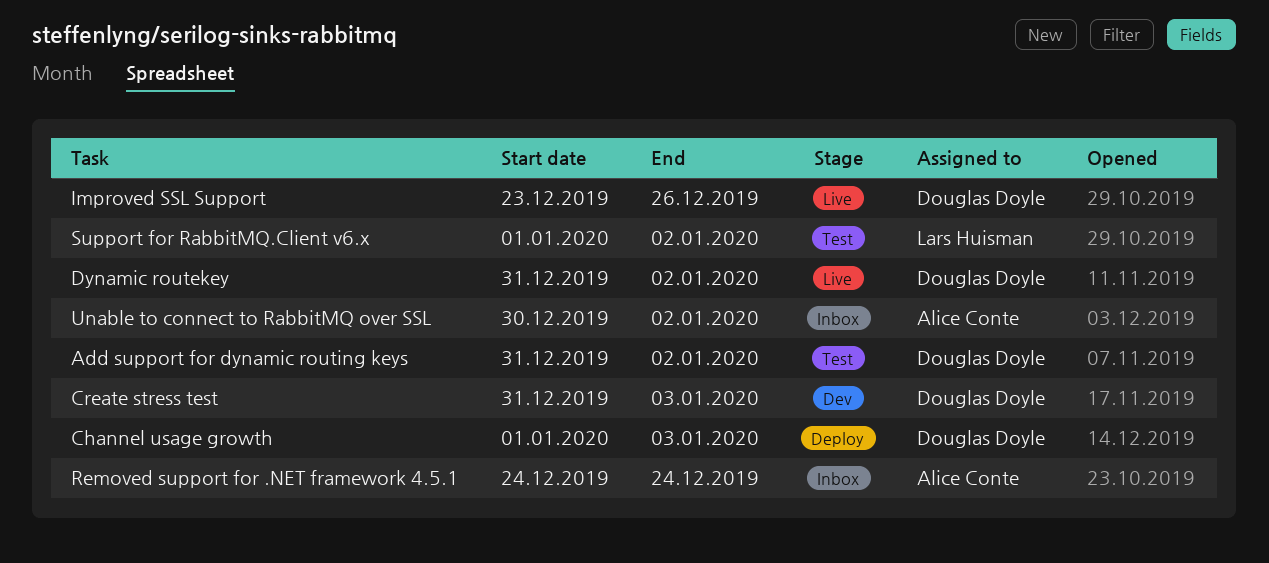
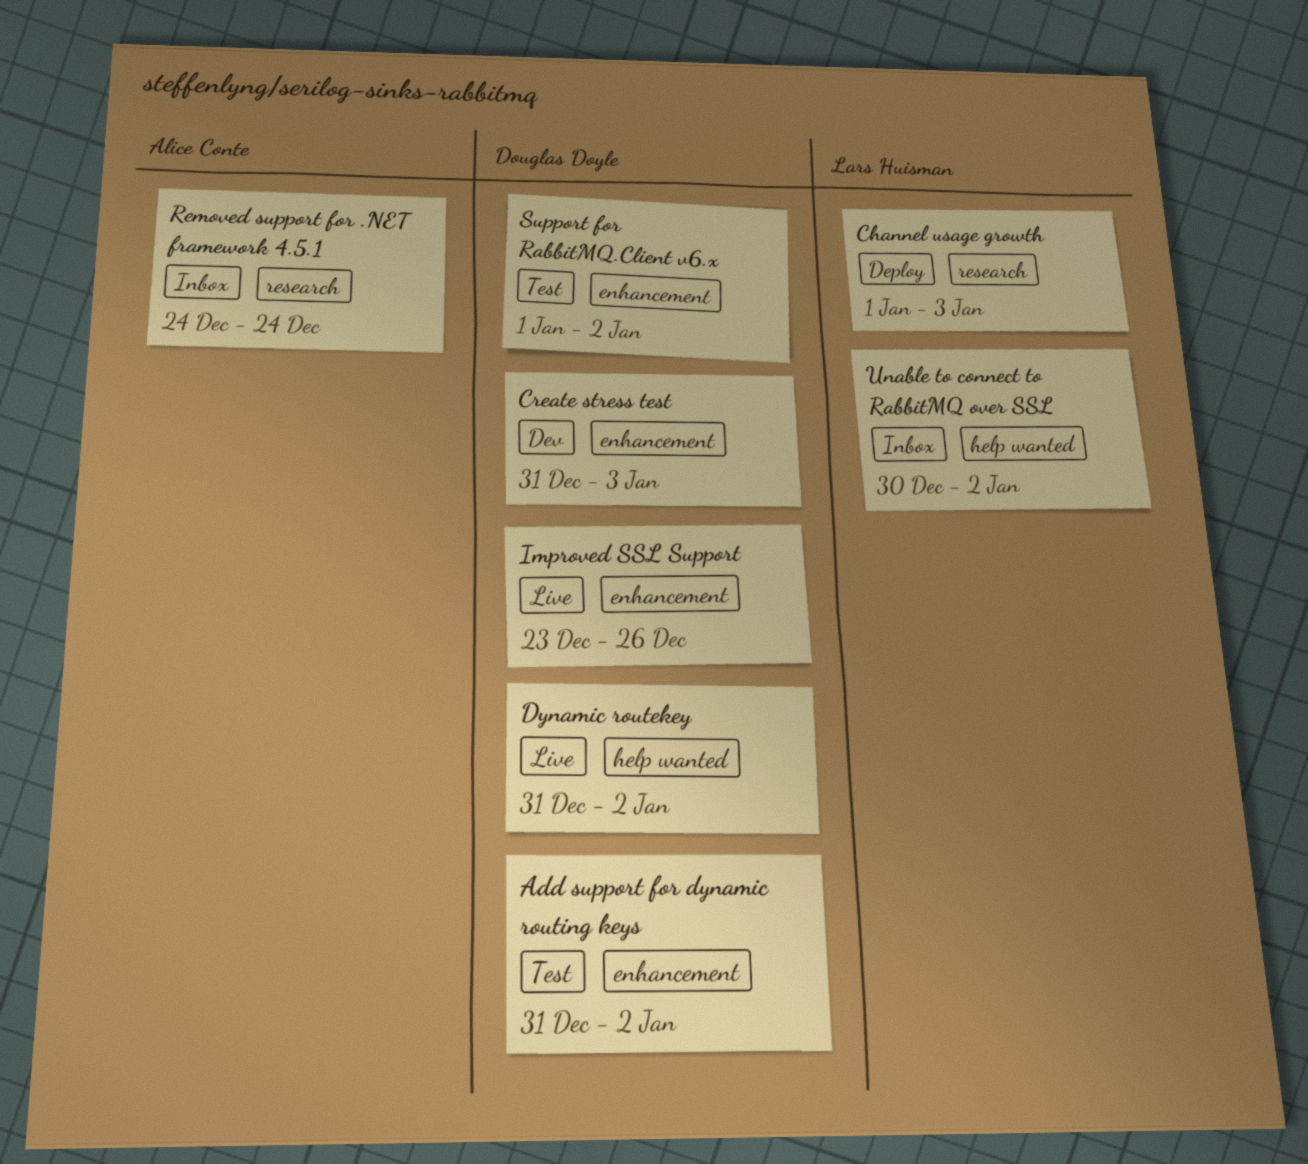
Channel usage growth, owner: Douglas Doyle -> Lars Huisman
Support for RabbitMQ.Client v6.x, owner: Lars Huisman -> Douglas Doyle
Unable to connect to RabbitMQ over SSL, owner: Alice Conte -> Lars Huisman

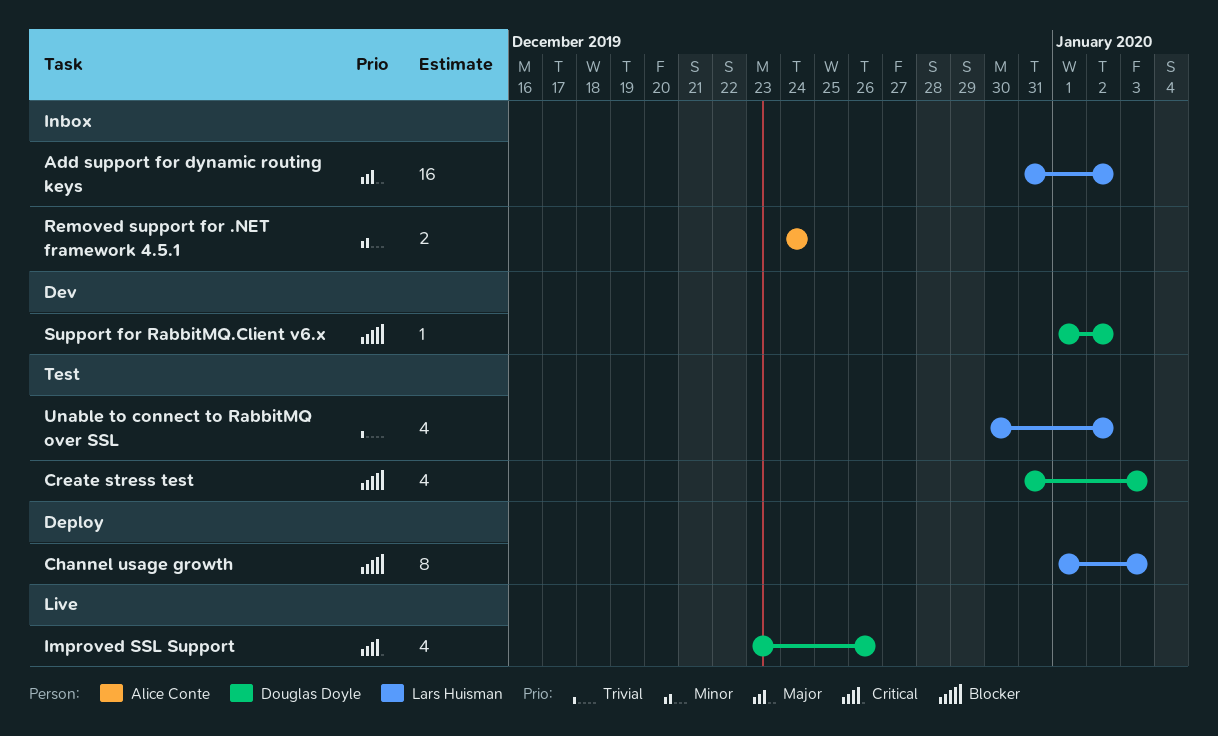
Add support for dynamic routing keys, status: Test -> Inbox
Add support for dynamic routing keys, owner: Douglas Doyle -> Lars Huisman
Create stress test, status: Dev -> Test
Dynamic routekey: present -> none
Support for RabbitMQ.Client v6.x, status: Test -> Dev
Unable to connect to RabbitMQ over SSL, status: Inbox -> Test

